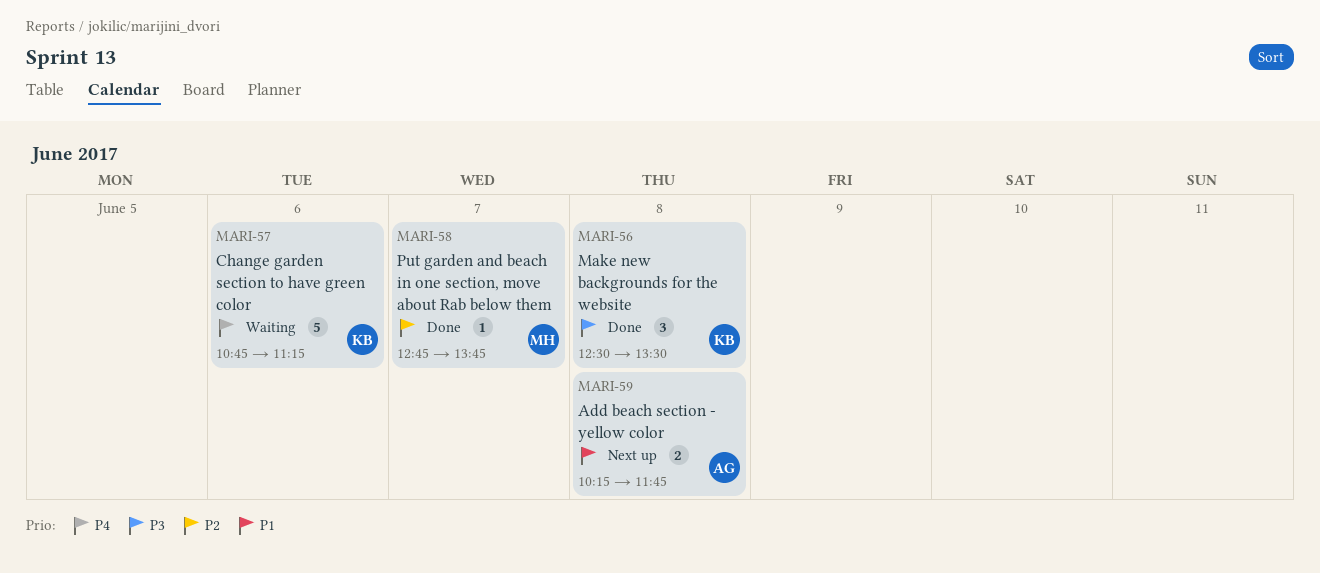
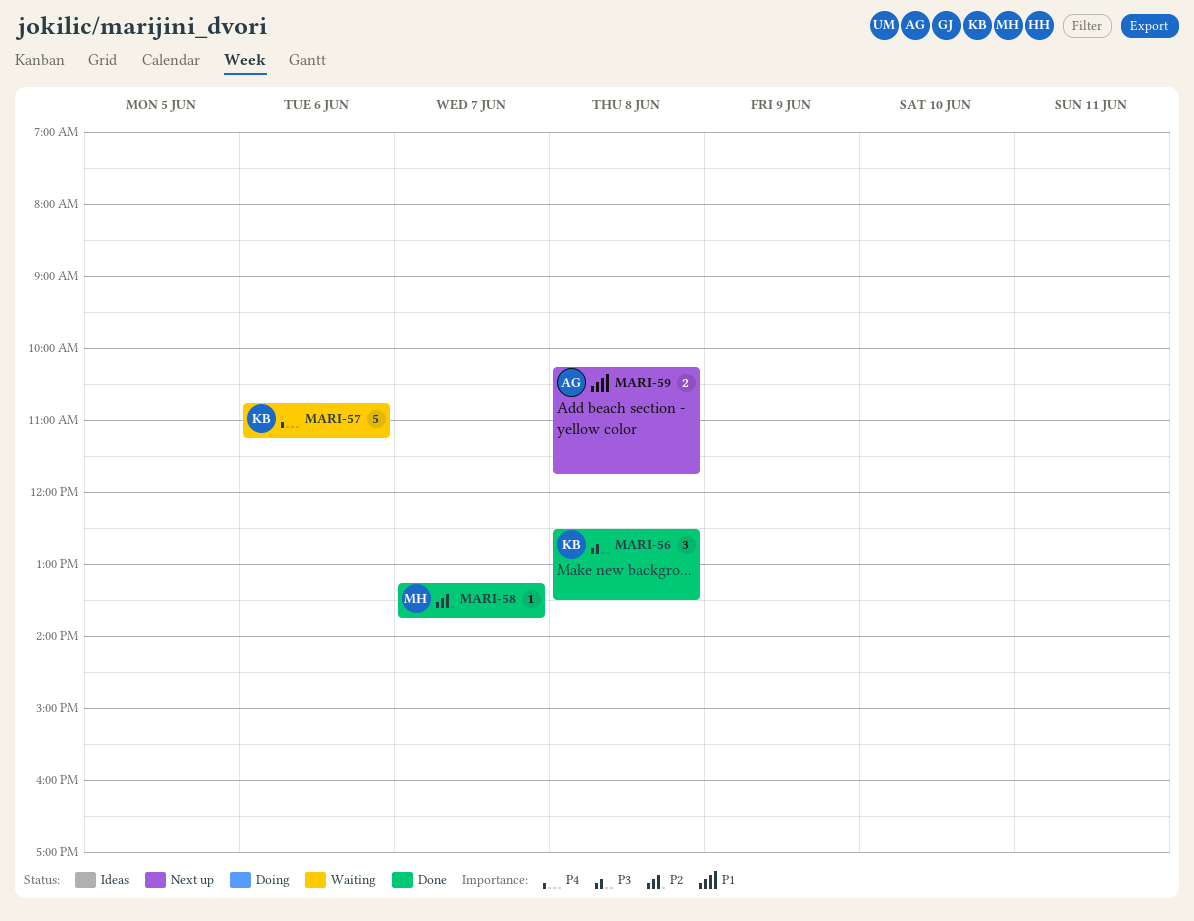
MARI-58, begins: 12:45 -> 13:15

